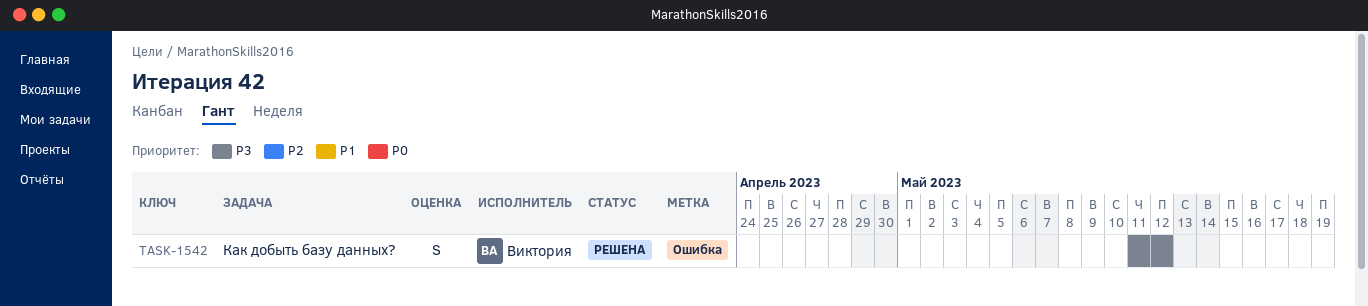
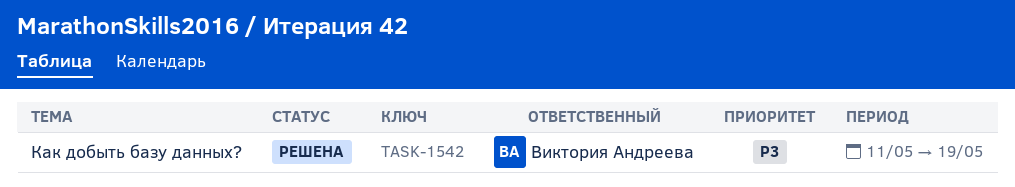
TASK-1542, due: May 12 -> May 19

